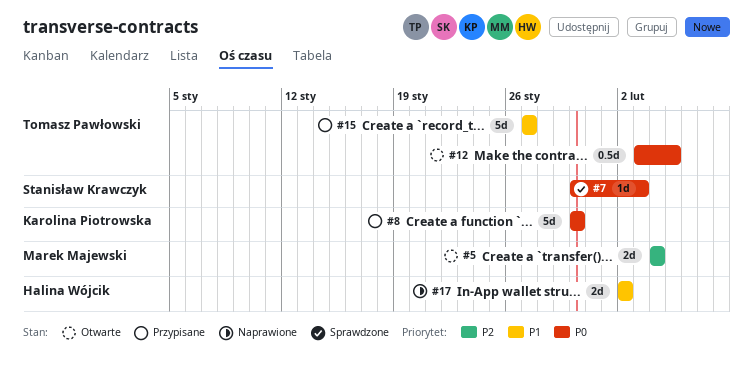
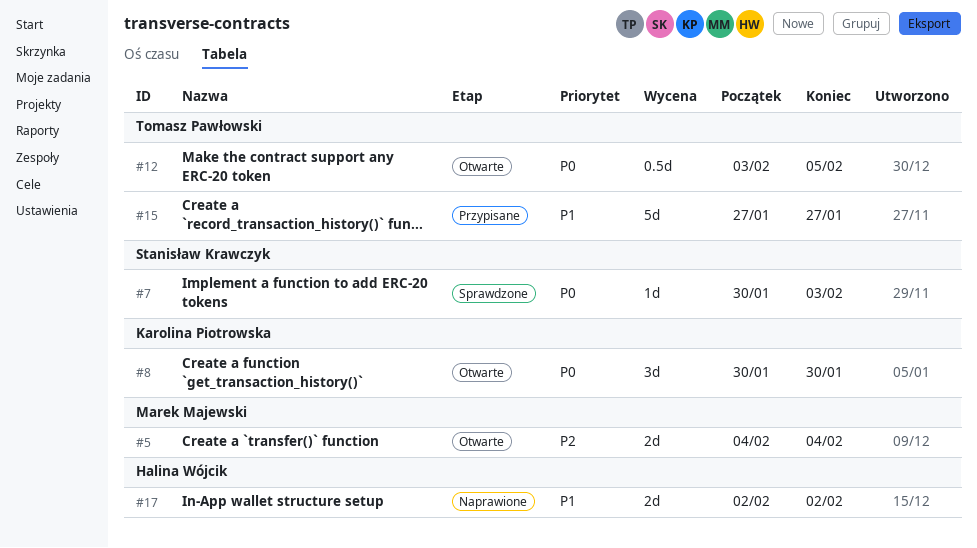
#8, status: Przypisane -> Otwarte
#8, estimate: 5d -> 3d

